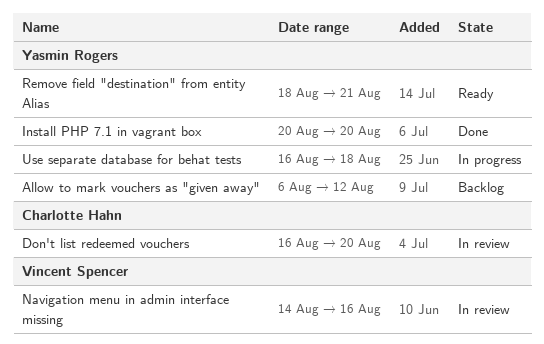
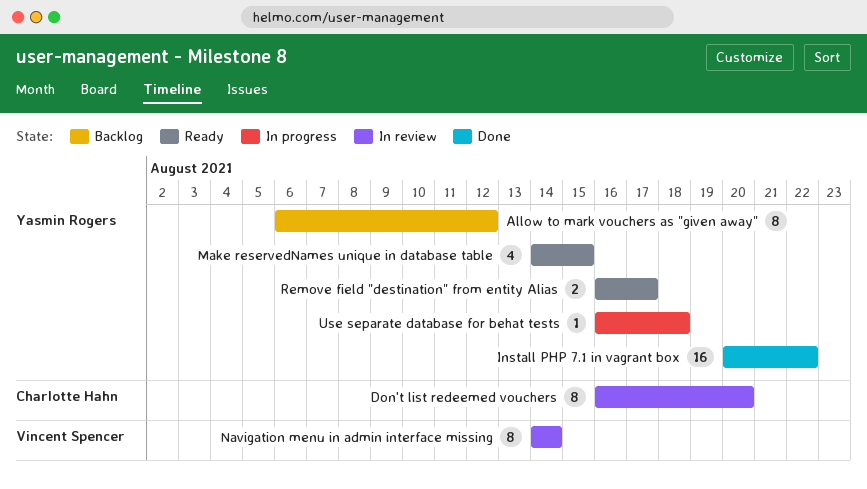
Install PHP 7.1 in vagrant box, due: Aug 20 -> Aug 22
Make reservedNames unique in database table: none -> present
Navigation menu in admin interface missing, due: Aug 16 -> Aug 14
Remove field "destination" from entity Alias, start: Aug 18 -> Aug 16
Remove field "destination" from entity Alias, due: Aug 21 -> Aug 17

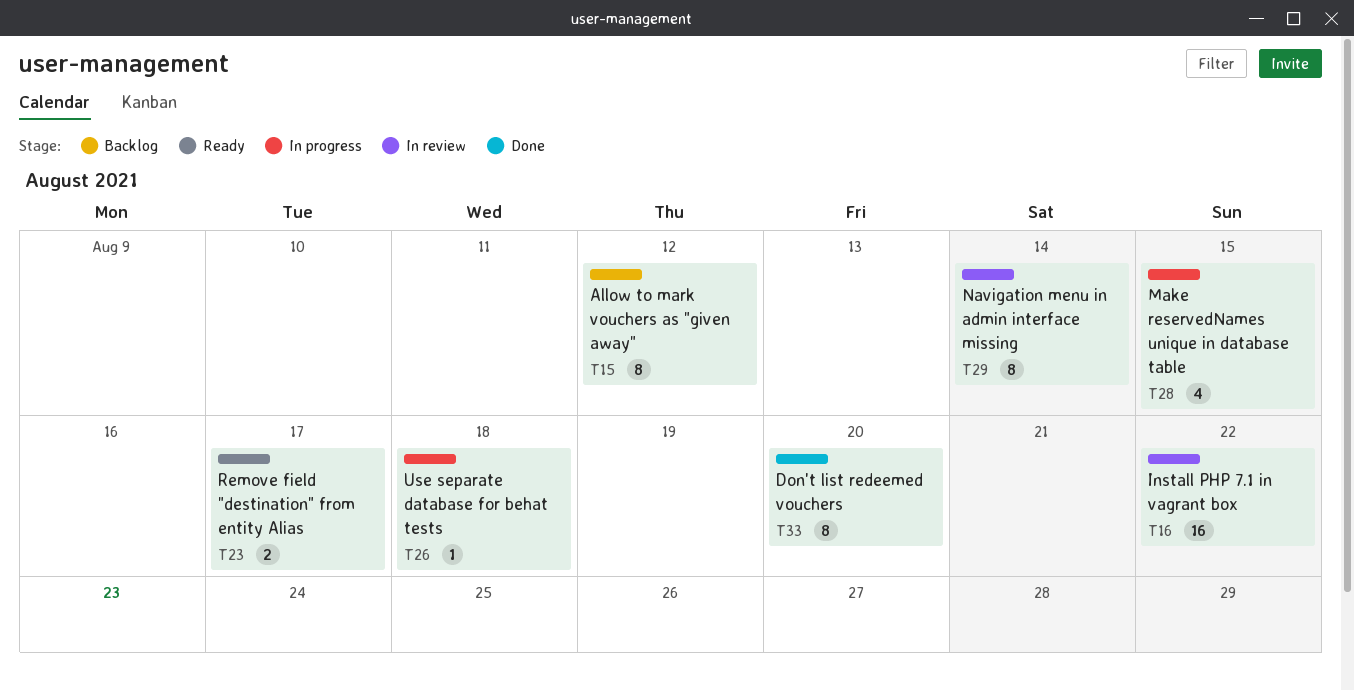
Don't list redeemed vouchers, status: In review -> Done
Install PHP 7.1 in vagrant box, status: Done -> In review
Make reservedNames unique in database table, status: Ready -> In progress

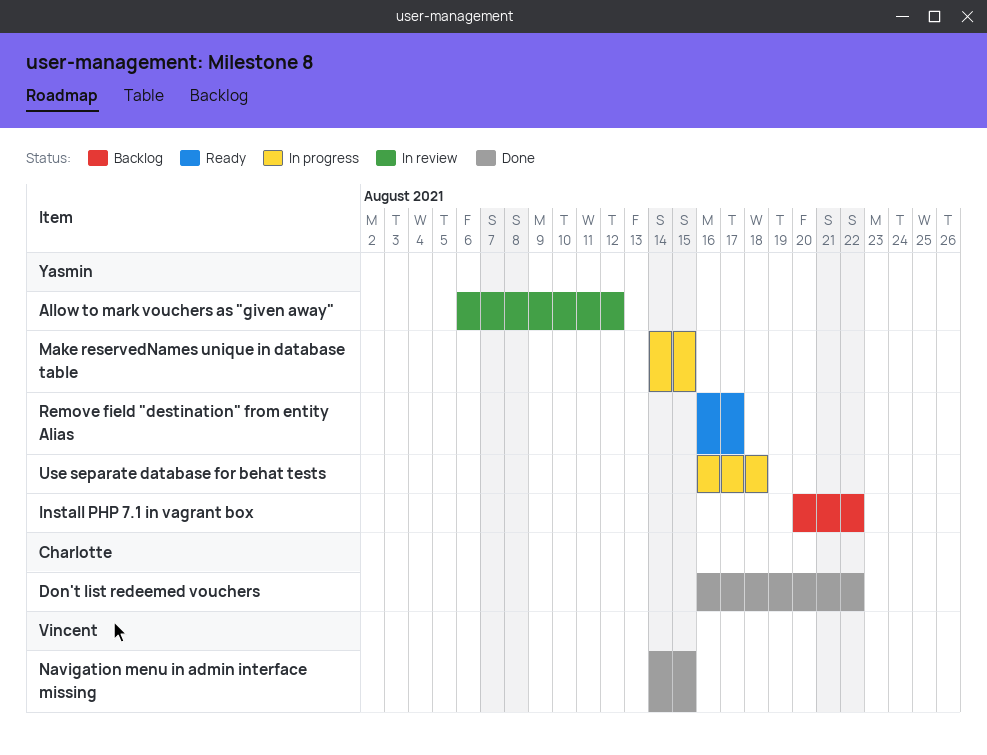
Allow to mark vouchers as "given away", status: Backlog -> In review
Don't list redeemed vouchers, due: Aug 20 -> Aug 22
Install PHP 7.1 in vagrant box, status: In review -> Backlog
Navigation menu in admin interface missing, status: In review -> Done
Navigation menu in admin interface missing, due: Aug 14 -> Aug 15

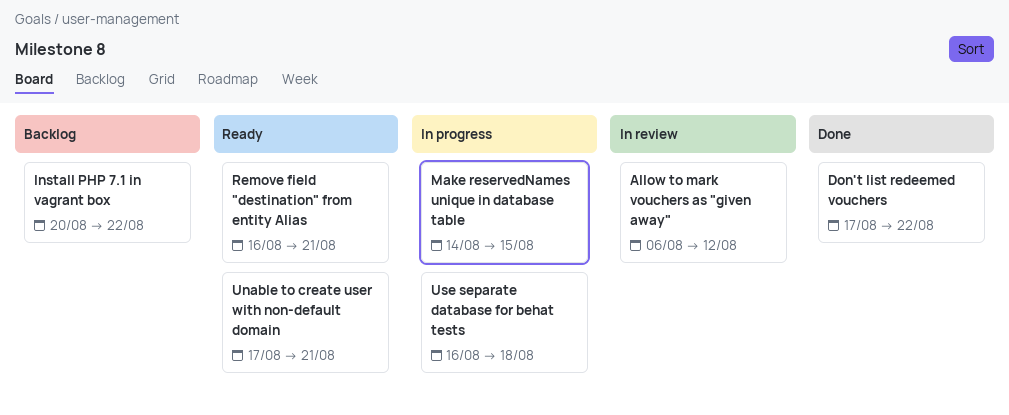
Don't list redeemed vouchers, start: Aug 16 -> Aug 17
Navigation menu in admin interface missing: present -> none
Remove field "destination" from entity Alias, due: Aug 17 -> Aug 21
Unable to create user with non-default domain: none -> present

